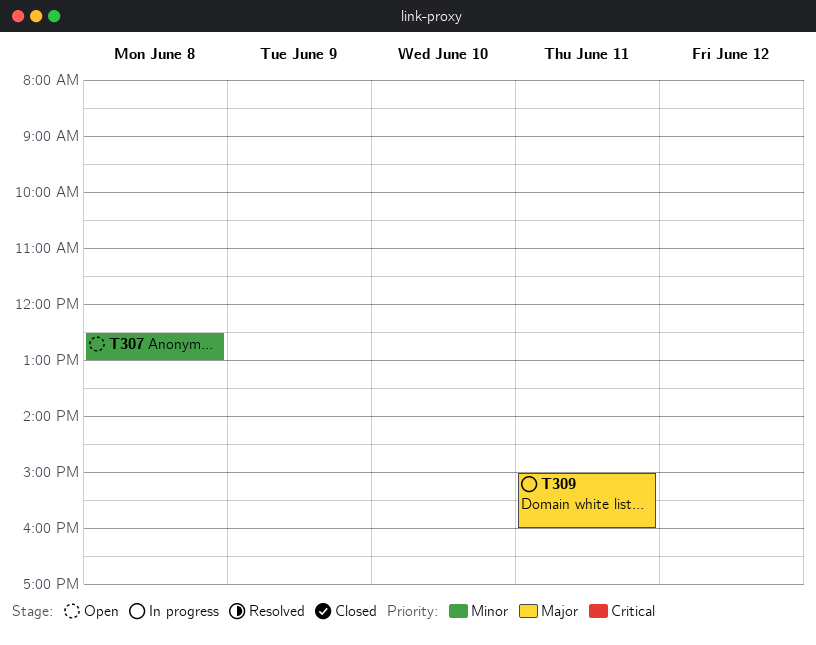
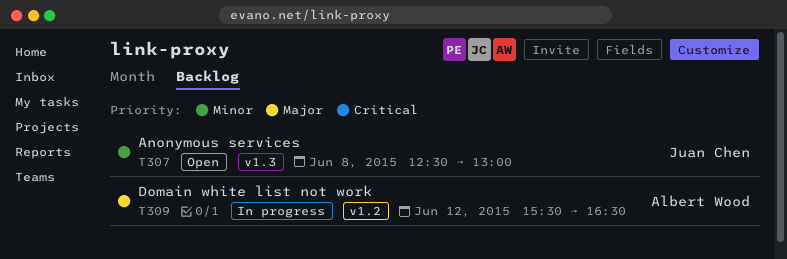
T309, day: Jun 11 -> Jun 12
T309, begins: 15:00 -> 15:30
T309, ends: 16:00 -> 16:30

